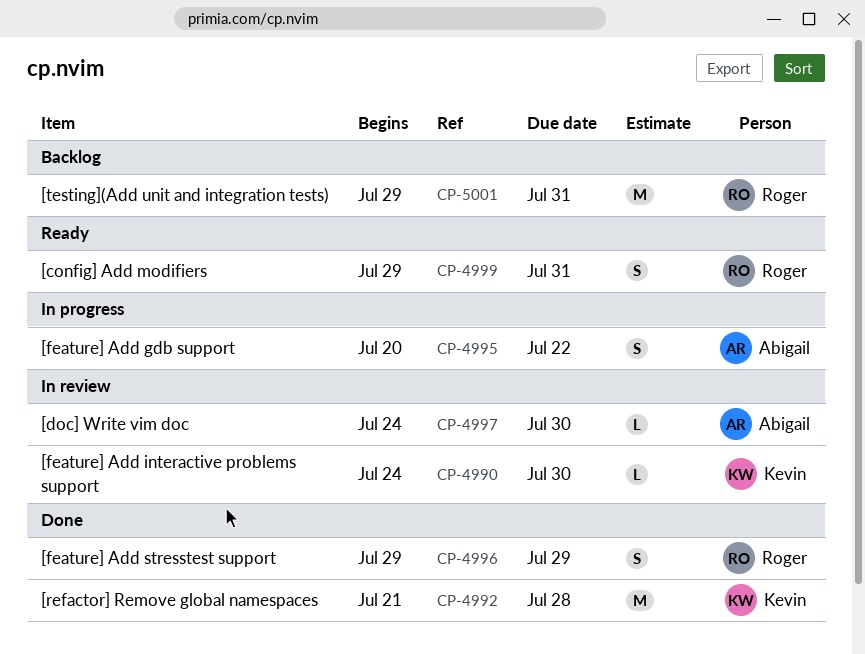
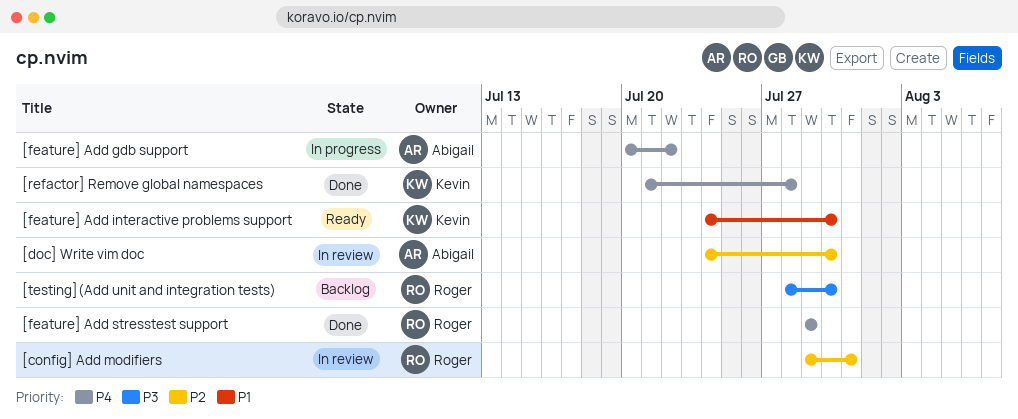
[config] Add modifiers, status: Ready -> In review
[feature] Add interactive problems support, status: In review -> Ready
[testing](Add unit and integration tests), start: Jul 29 -> Jul 28
[testing](Add unit and integration tests), due: Jul 31 -> Jul 30

